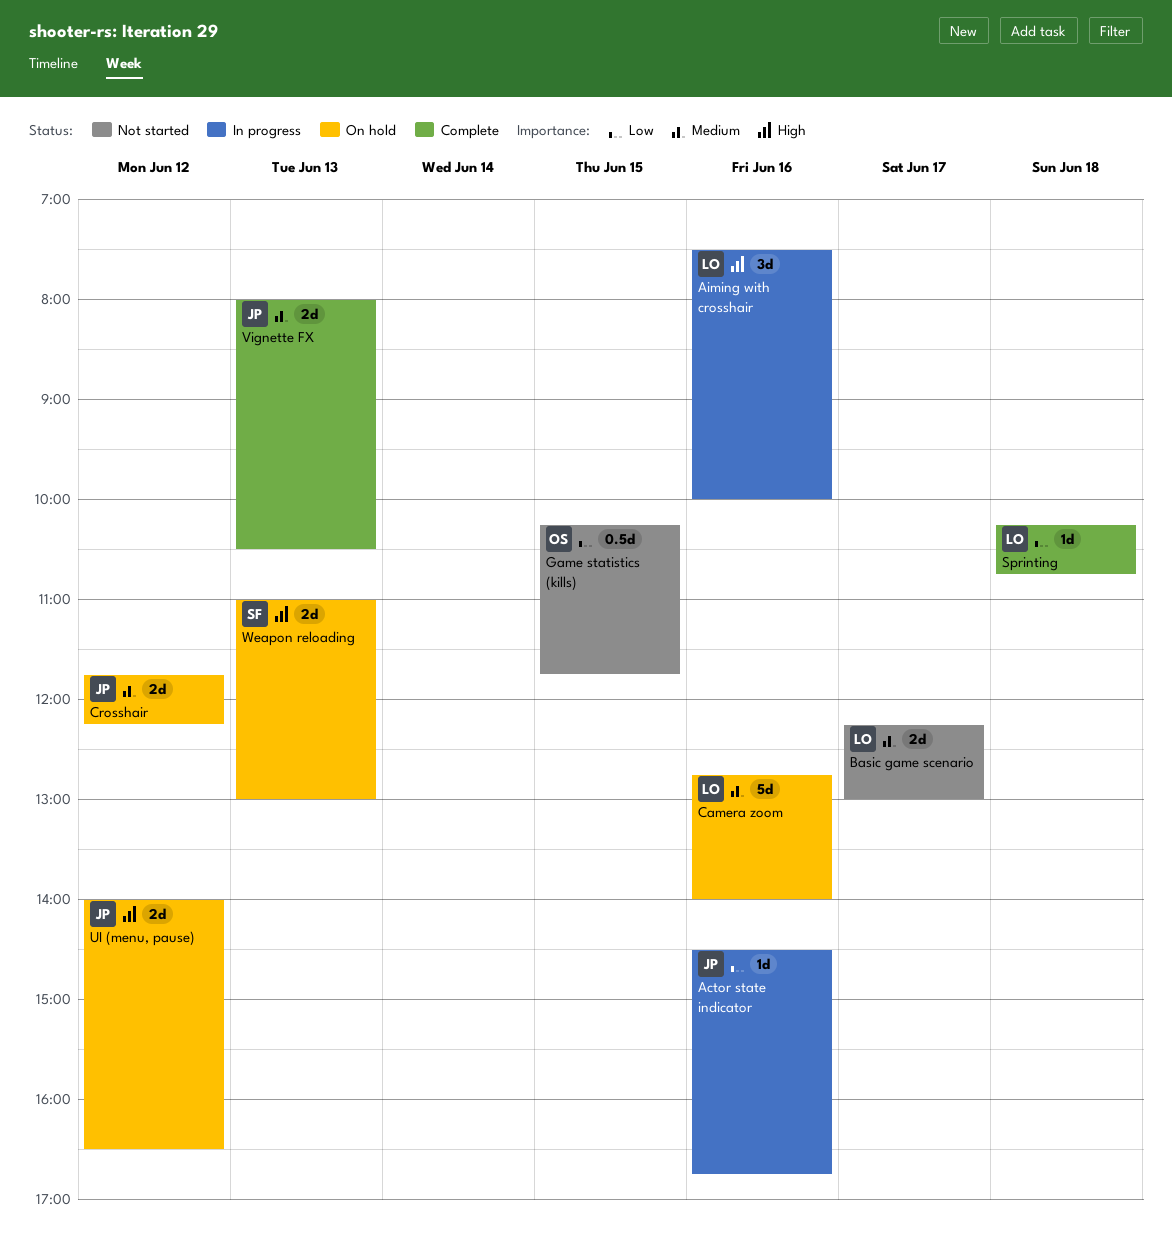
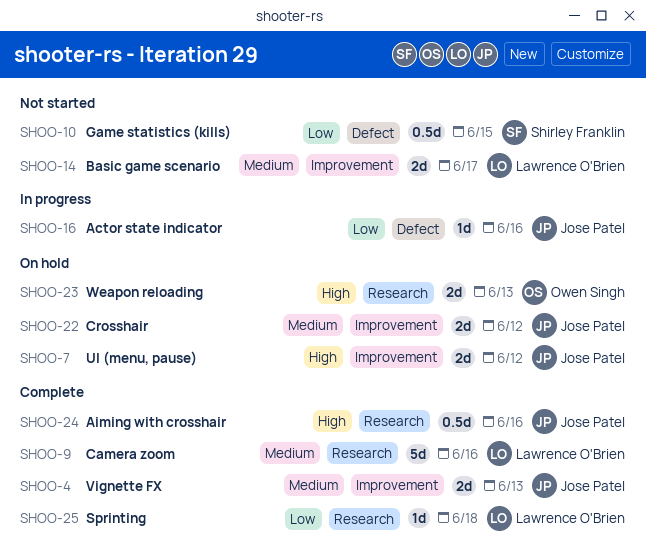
Aiming with crosshair, status: In progress -> Complete
Aiming with crosshair, owner: Lawrence O'Brien -> Jose Patel
Aiming with crosshair, estimate: 3d -> 0.5d
Camera zoom, status: On hold -> Complete
Game statistics (kills), owner: Owen Singh -> Shirley Franklin
Weapon reloading, owner: Shirley Franklin -> Owen Singh

